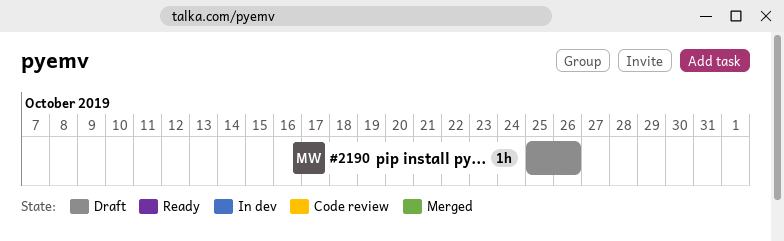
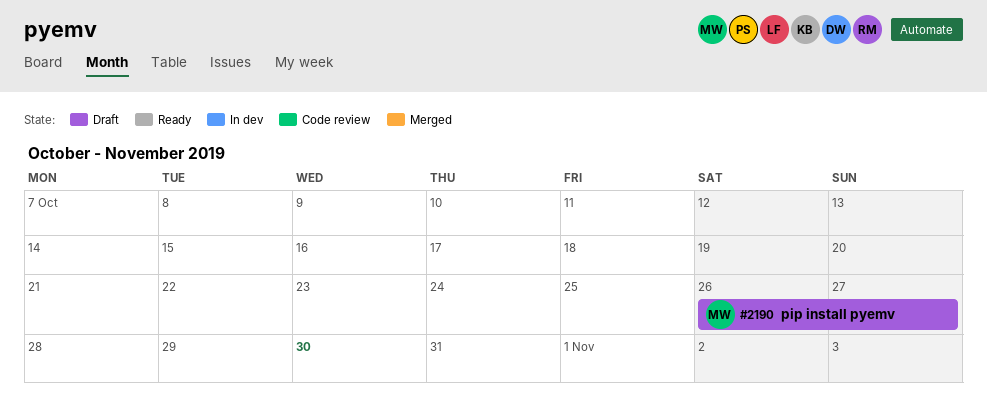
#2190, start: Oct 25 -> Oct 26
#2190, due: Oct 26 -> Oct 27

